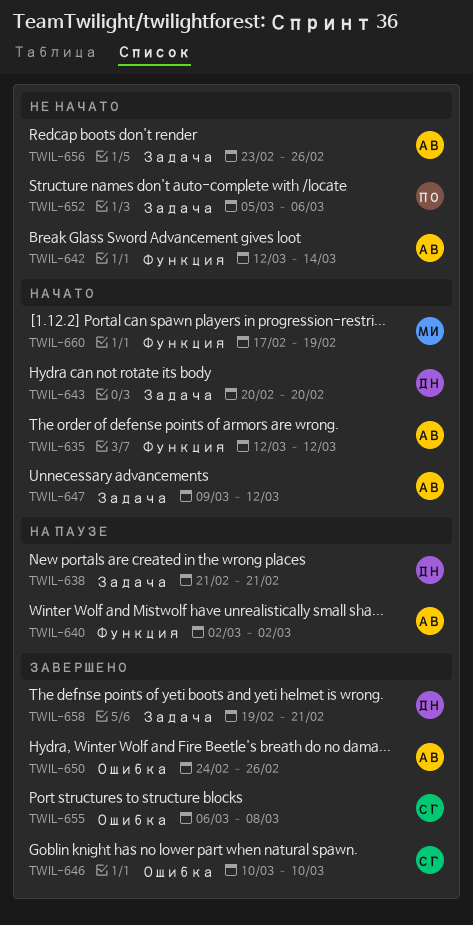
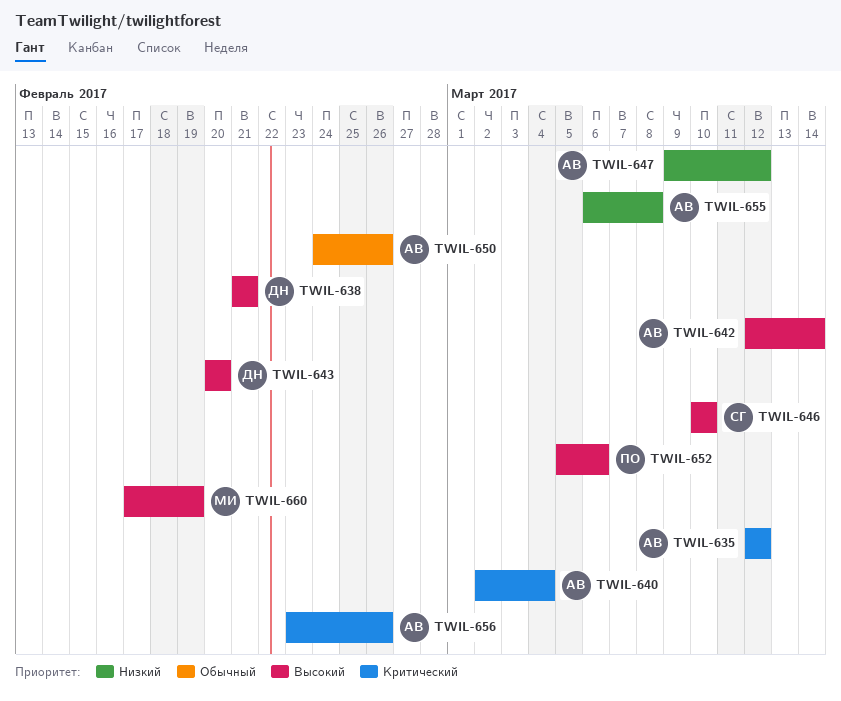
TWIL-640, due: Mar 2 -> Mar 4
TWIL-655, owner: СГ -> АВ
TWIL-658: present -> none

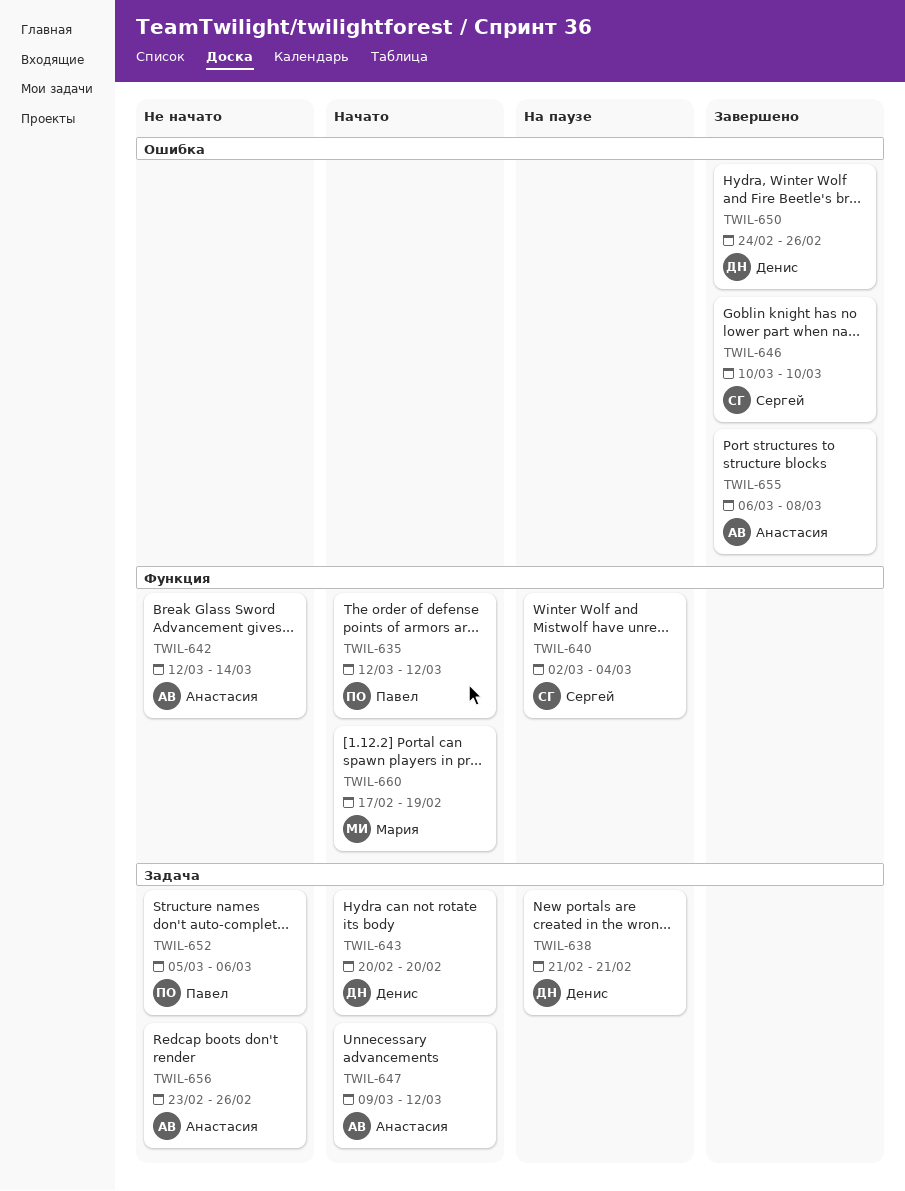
TWIL-635, owner: Анастасия -> Павел
TWIL-640, owner: Анастасия -> Сергей
TWIL-650, owner: Анастасия -> Денис

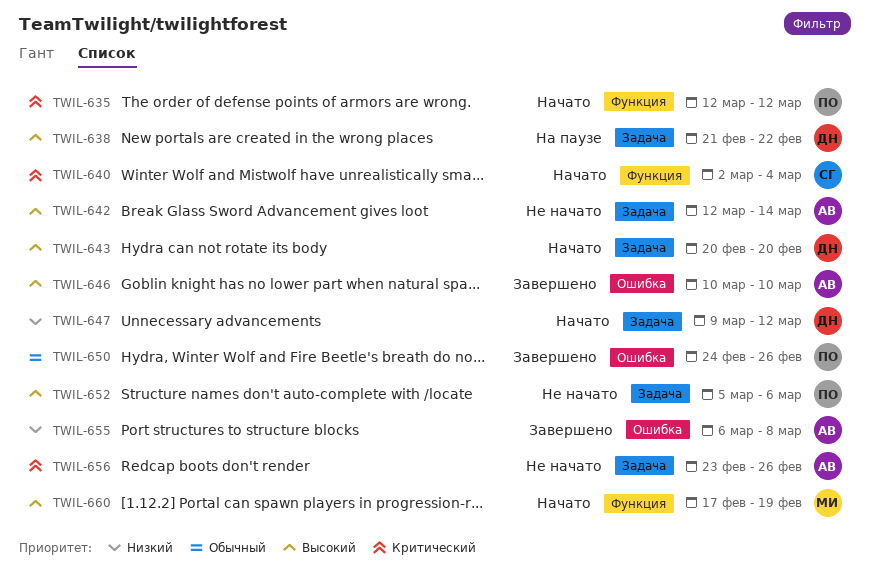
TWIL-638, due: Feb 21 -> Feb 22
TWIL-640, status: На паузе -> Начато
TWIL-642, label: Функция -> Задача
TWIL-646, owner: Сергей -> Анастасия
TWIL-647, owner: Анастасия -> Денис
TWIL-650, owner: Денис -> Павел

